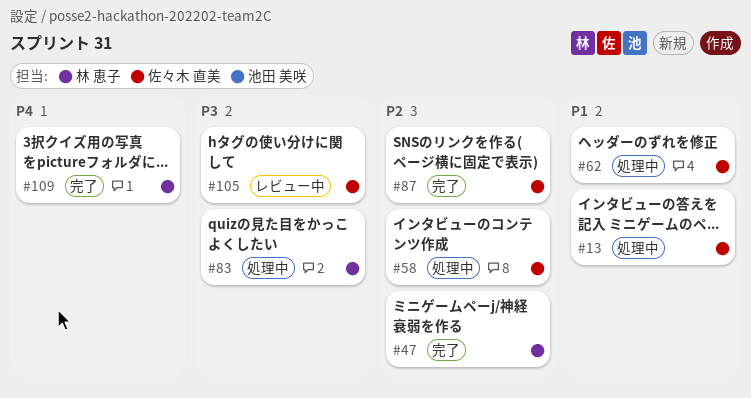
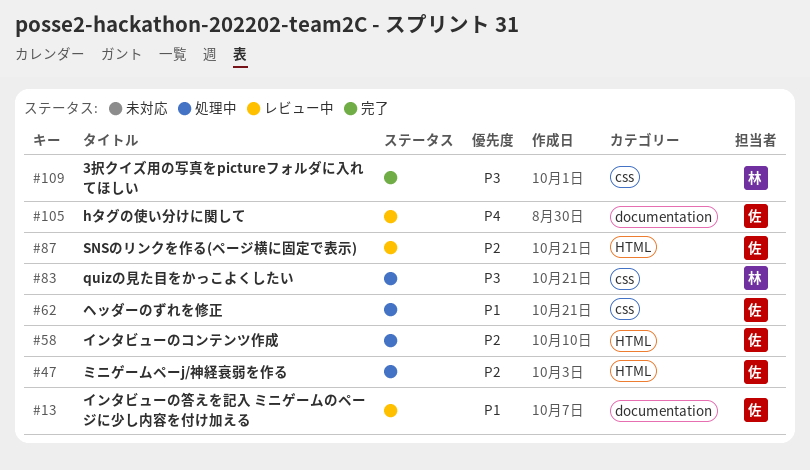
#13, status: 処理中 -> レビュー中
#47, status: 完了 -> 処理中
#47, owner: 林 恵子 -> 佐々木 直美
#87, status: 完了 -> レビュー中
#105, priority: P3 -> P4
#109, priority: P4 -> P3

